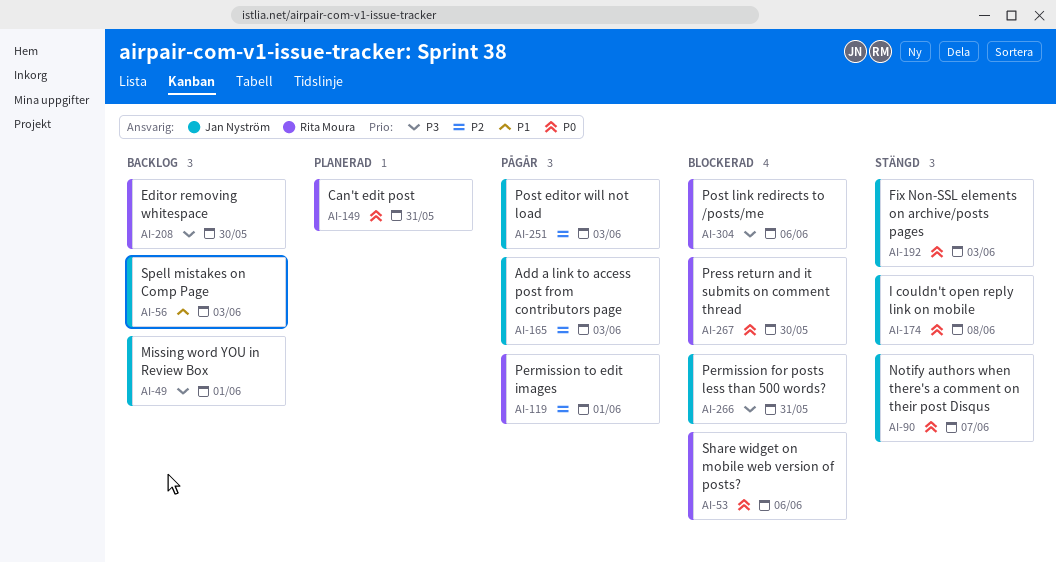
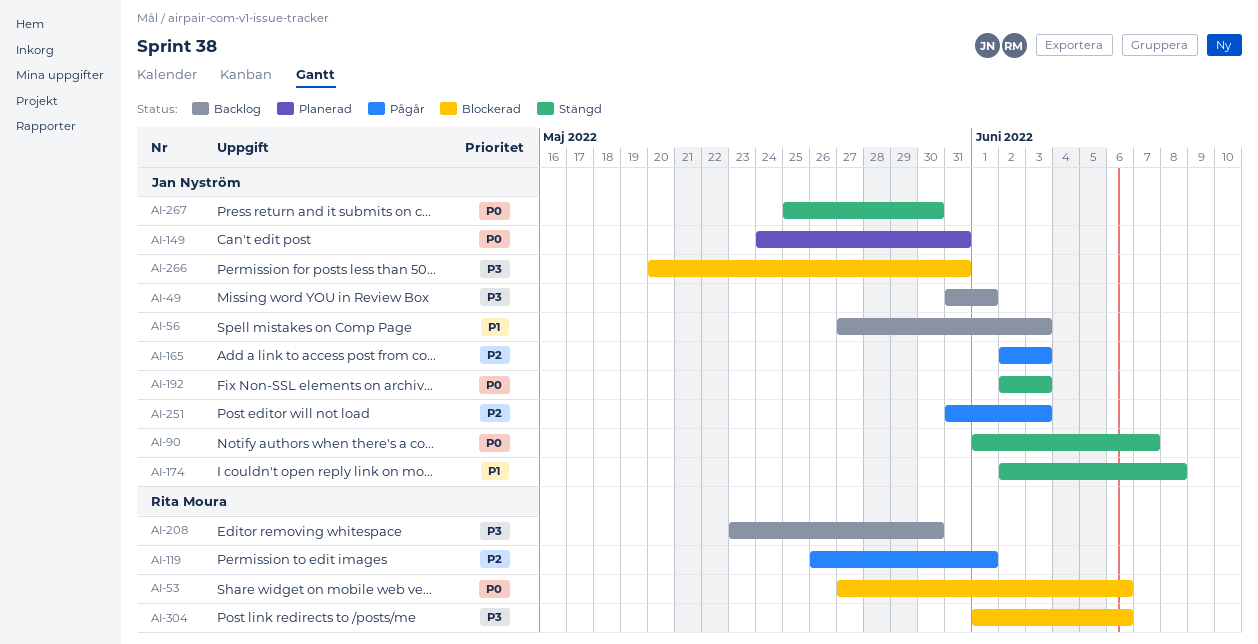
AI-149, owner: Rita Moura -> Jan Nyström
AI-174, priority: P0 -> P1
AI-267, status: Blockerad -> Stängd
AI-267, owner: Rita Moura -> Jan Nyström

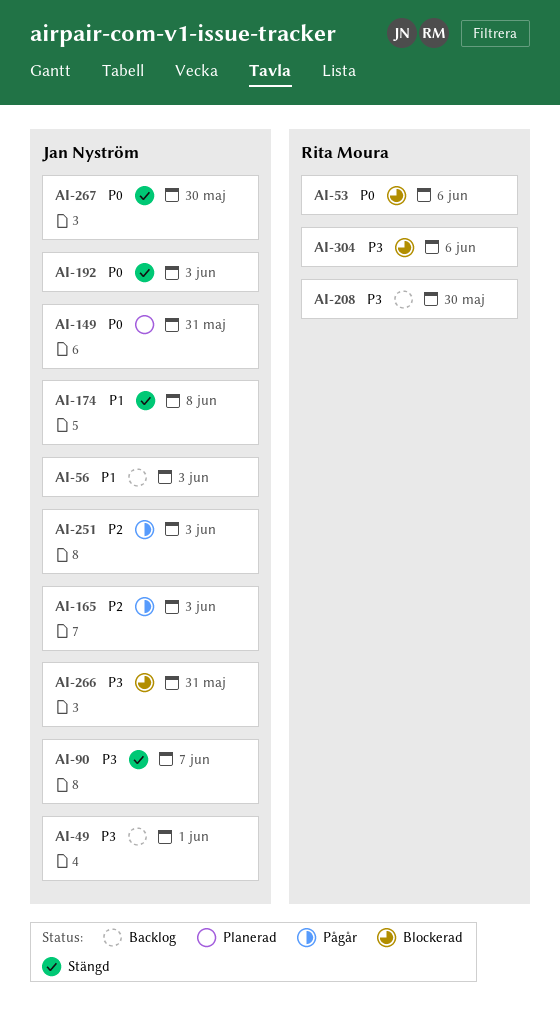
AI-90, priority: P0 -> P3
AI-119: present -> none

